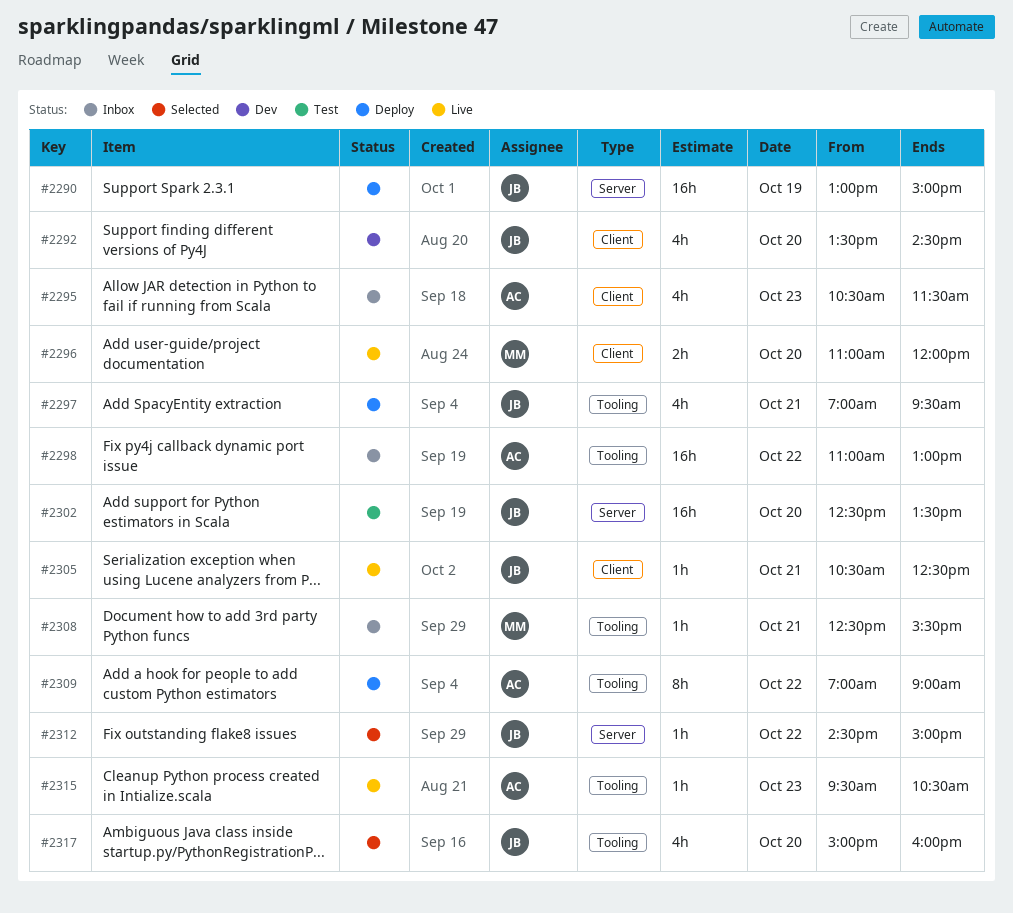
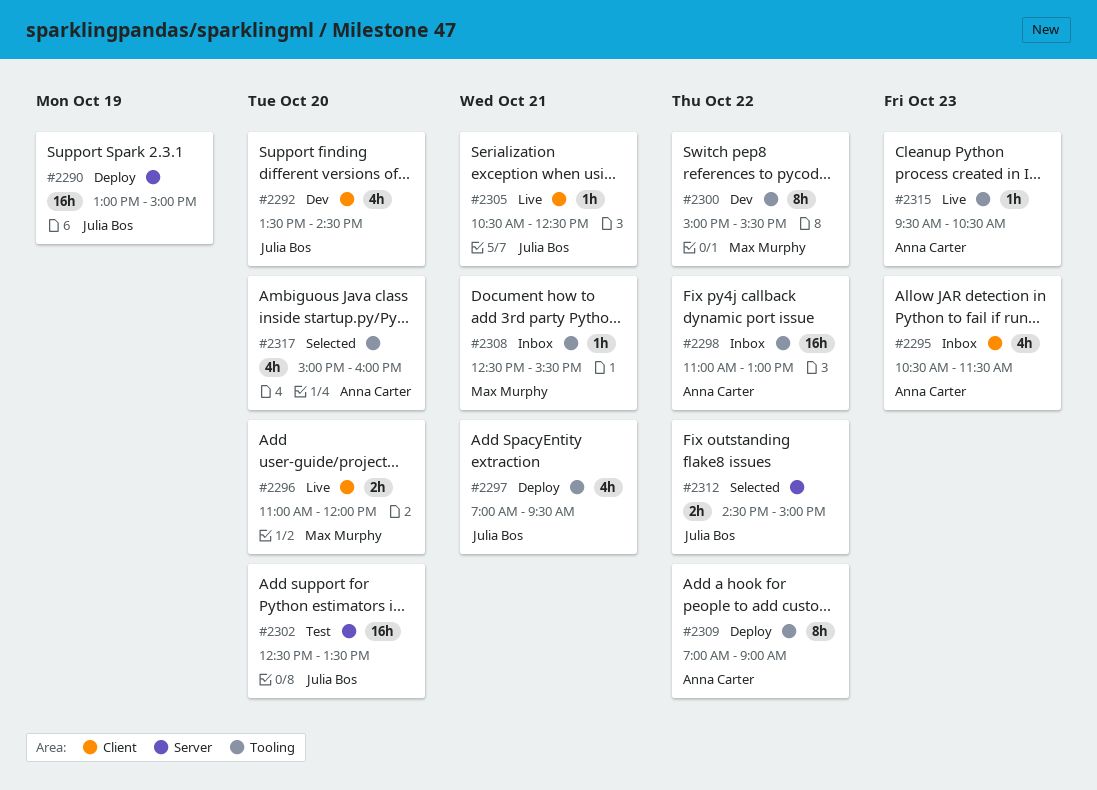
#2300: none -> present
#2312, estimate: 1h -> 2h
#2317, owner: Julia Bos -> Anna Carter

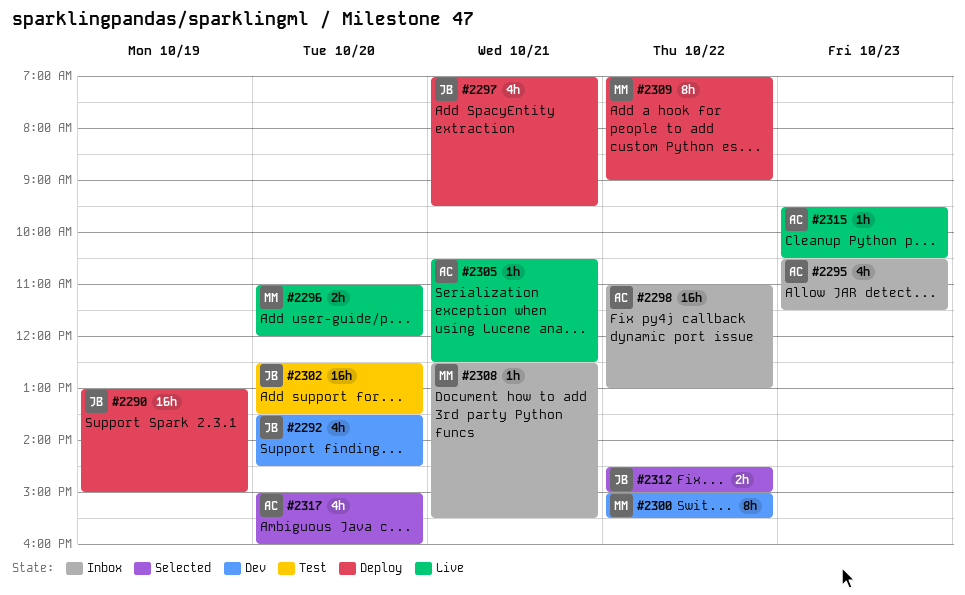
#2305, owner: Julia Bos -> Anna Carter
#2309, owner: Anna Carter -> Max Murphy

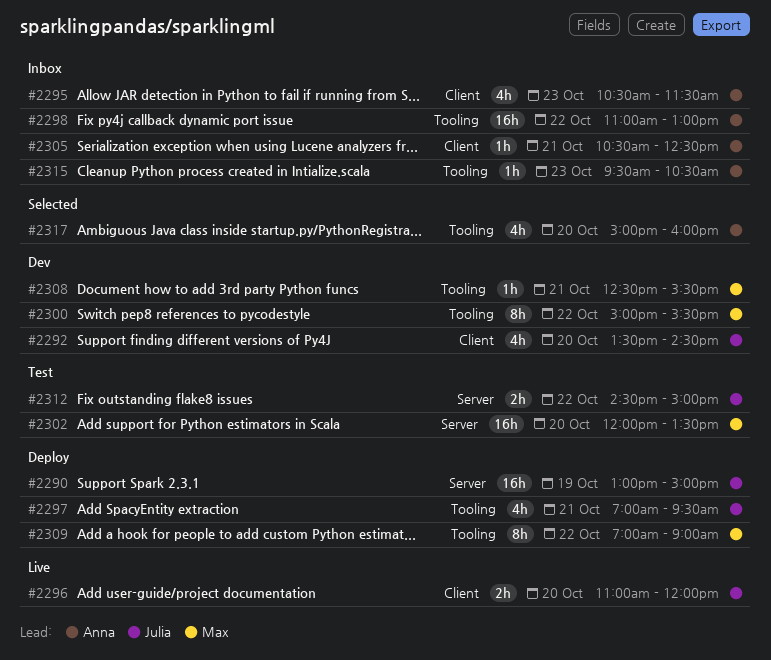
#2296, owner: Max -> Julia
#2302, owner: Julia -> Max
#2302, begins: 12:30 -> 12:00
#2305, status: Live -> Inbox
#2308, status: Inbox -> Dev
#2312, status: Selected -> Test
#2315, status: Live -> Inbox

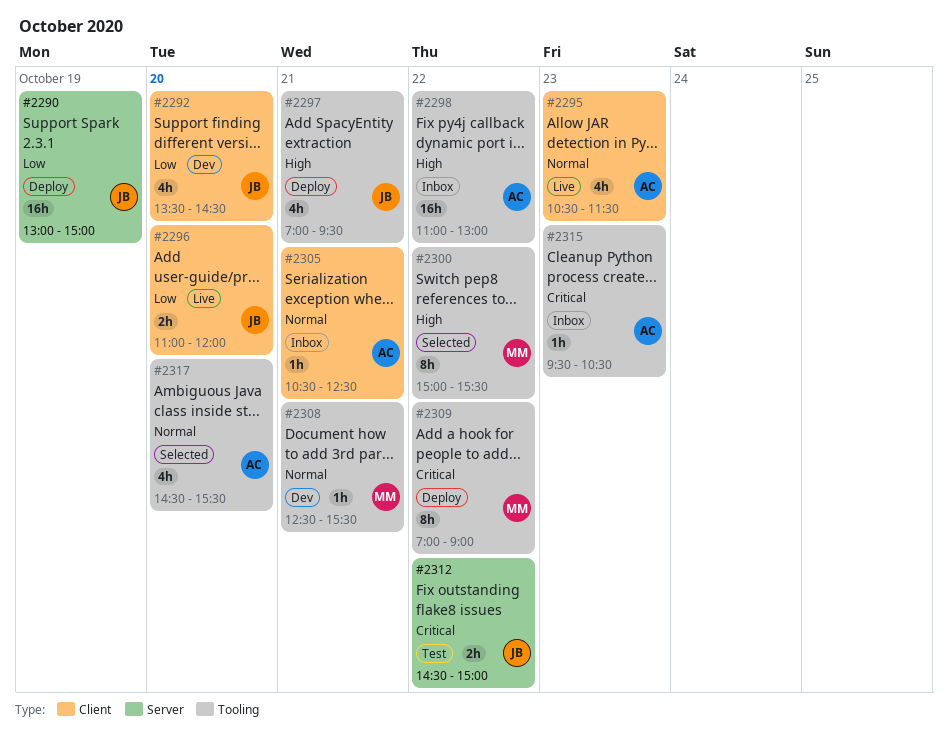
#2295, status: Inbox -> Live
#2300, status: Dev -> Selected
#2302: present -> none
#2317, begins: 15:00 -> 14:30
#2317, ends: 16:00 -> 15:30

